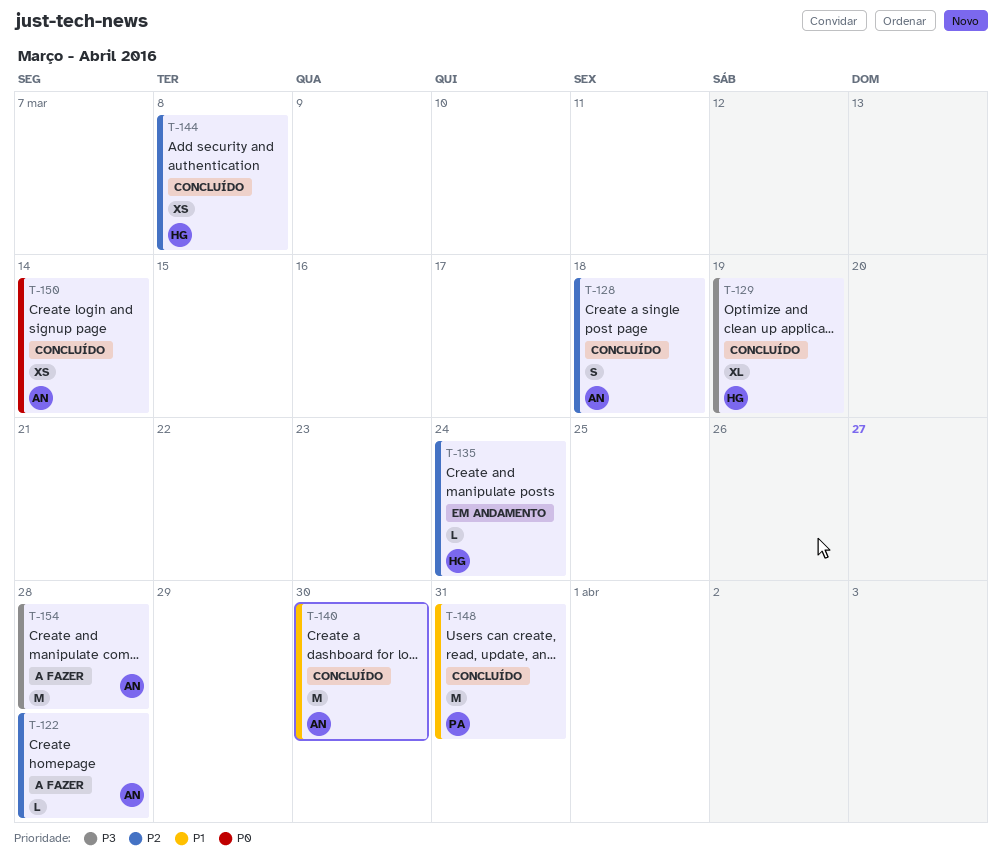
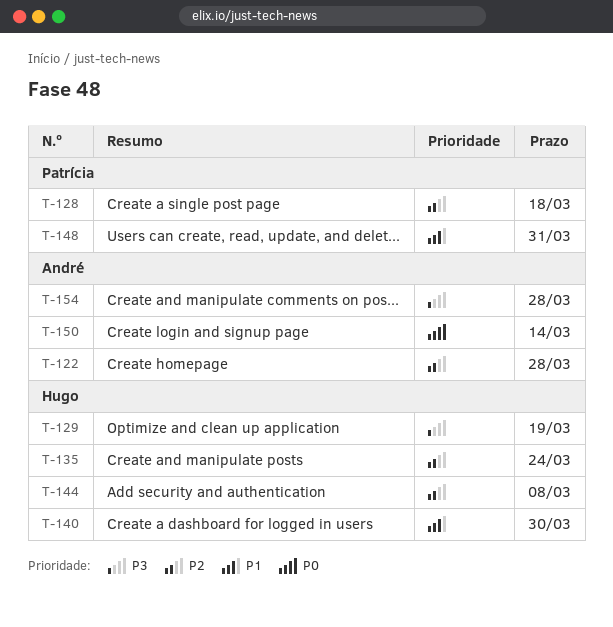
T-128, owner: André -> Patrícia
T-140, owner: André -> Hugo

